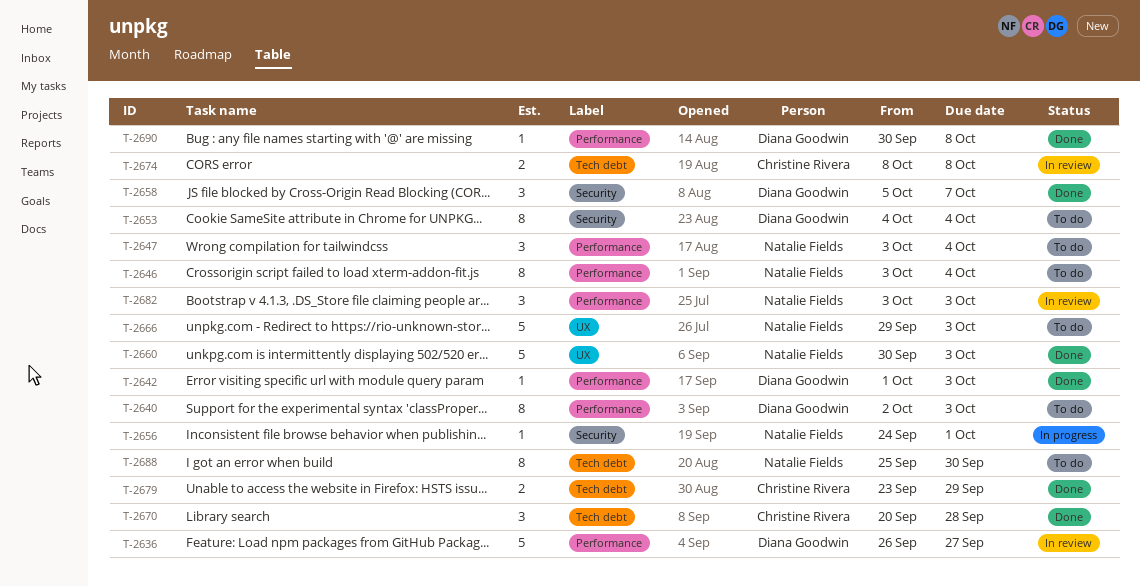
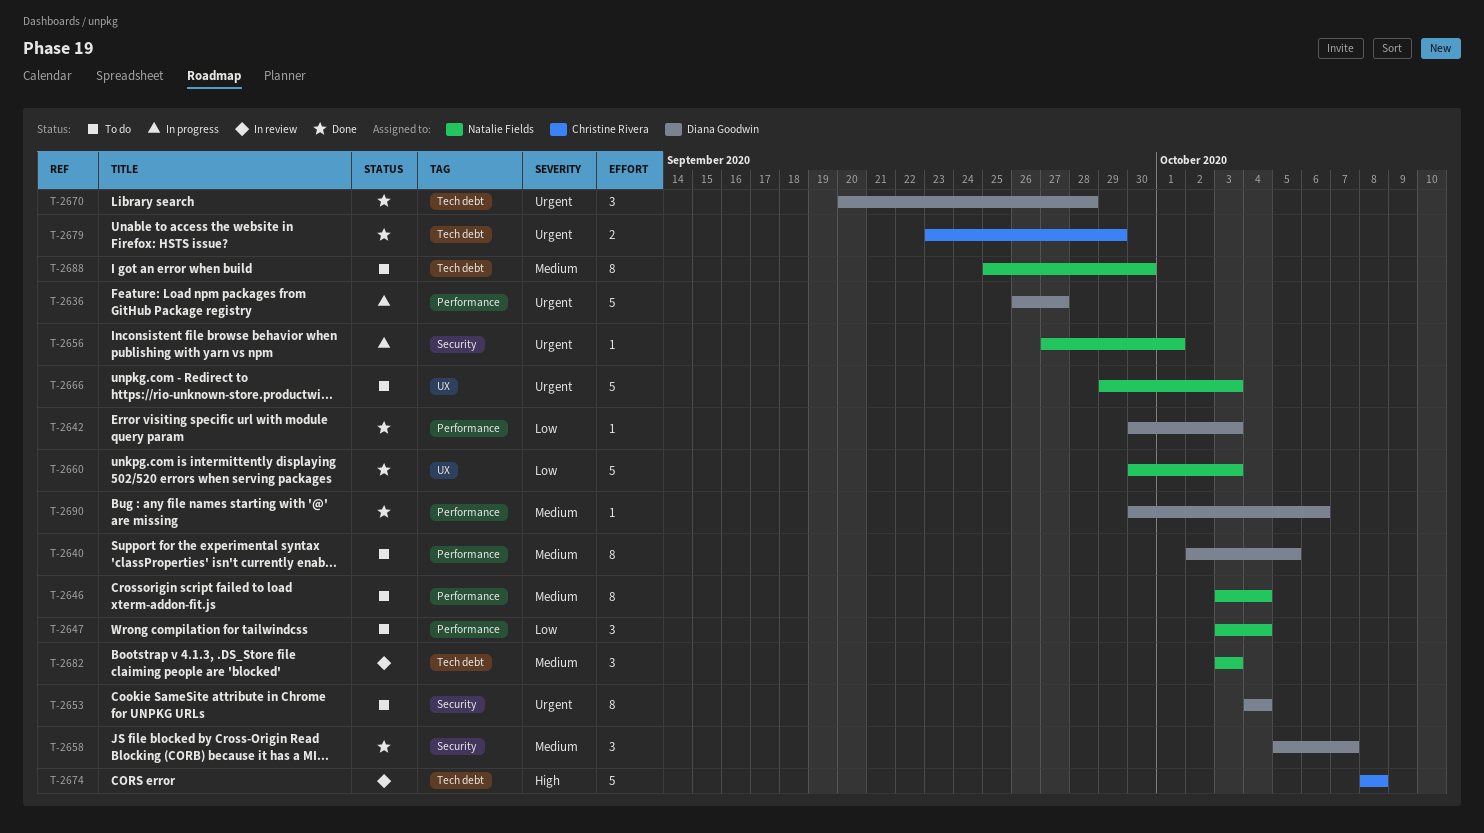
T-2636, status: In review -> In progress
T-2640, due: Oct 3 -> Oct 5
T-2642, start: Oct 1 -> Sep 30
T-2656, start: Sep 24 -> Sep 27
T-2670, owner: Christine Rivera -> Diana Goodwin
T-2674, estimate: 2 -> 5
T-2682, label: Performance -> Tech debt
T-2690, due: Oct 8 -> Oct 6

